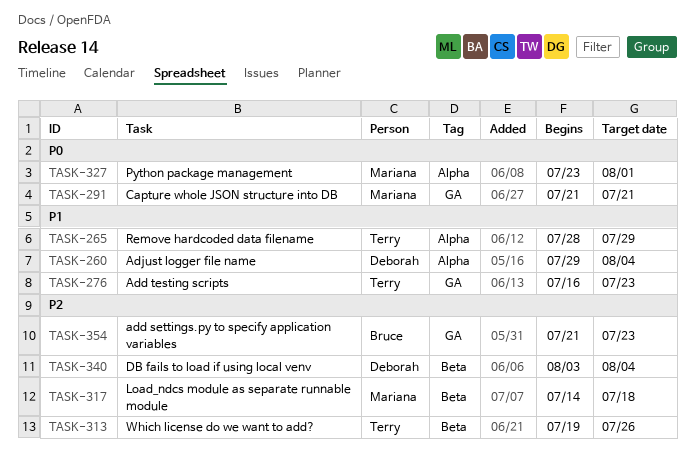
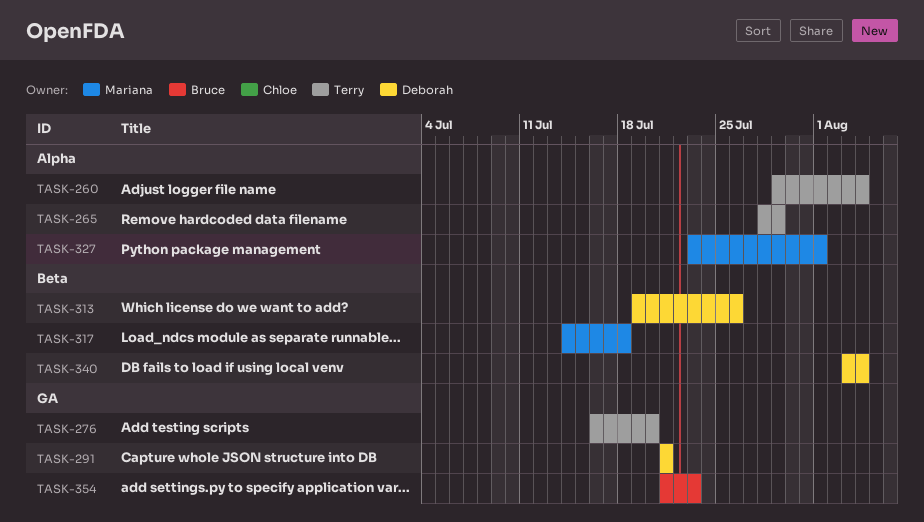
TASK-260, owner: Deborah -> Terry
TASK-276, due: Jul 23 -> Jul 20
TASK-291, owner: Mariana -> Deborah
TASK-313, owner: Terry -> Deborah

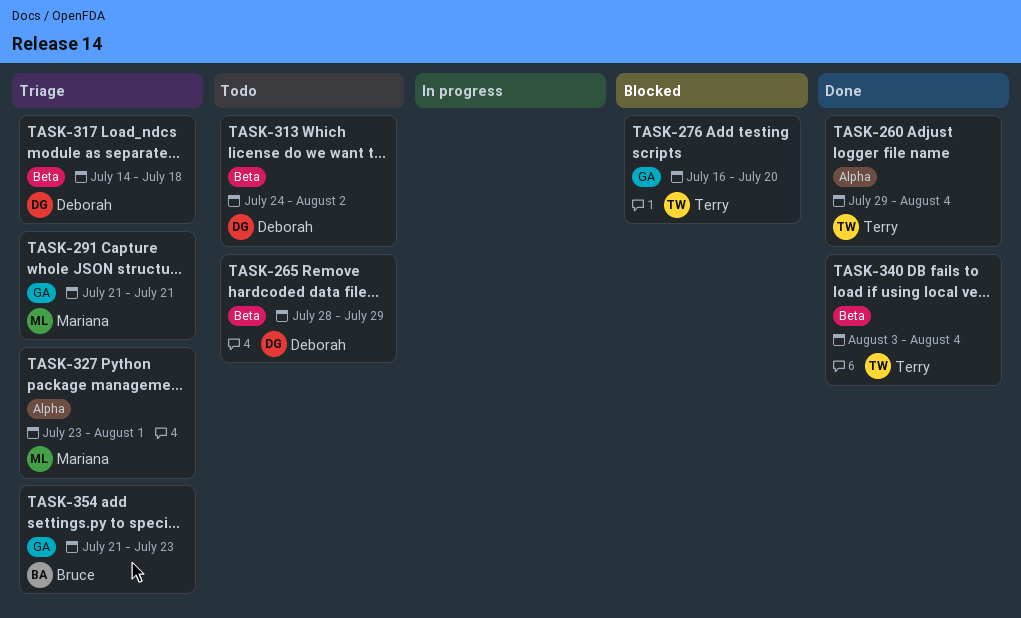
TASK-265, owner: Terry -> Deborah
TASK-265, label: Alpha -> Beta
TASK-291, owner: Deborah -> Mariana
TASK-313, start: Jul 19 -> Jul 24
TASK-313, due: Jul 26 -> Aug 2
TASK-317, owner: Mariana -> Deborah
TASK-340, owner: Deborah -> Terry

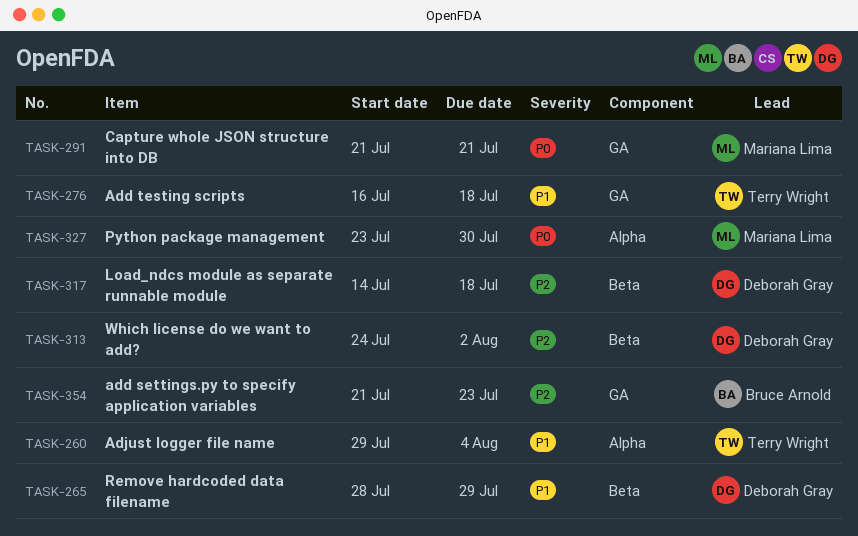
TASK-276, due: Jul 20 -> Jul 18
TASK-327, due: Aug 1 -> Jul 30
TASK-340: present -> none

